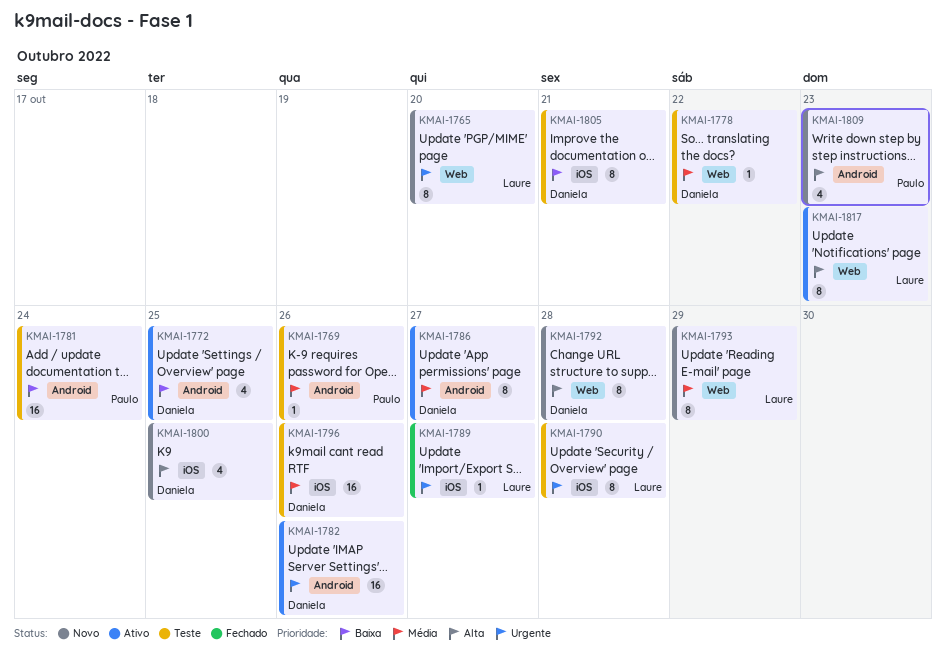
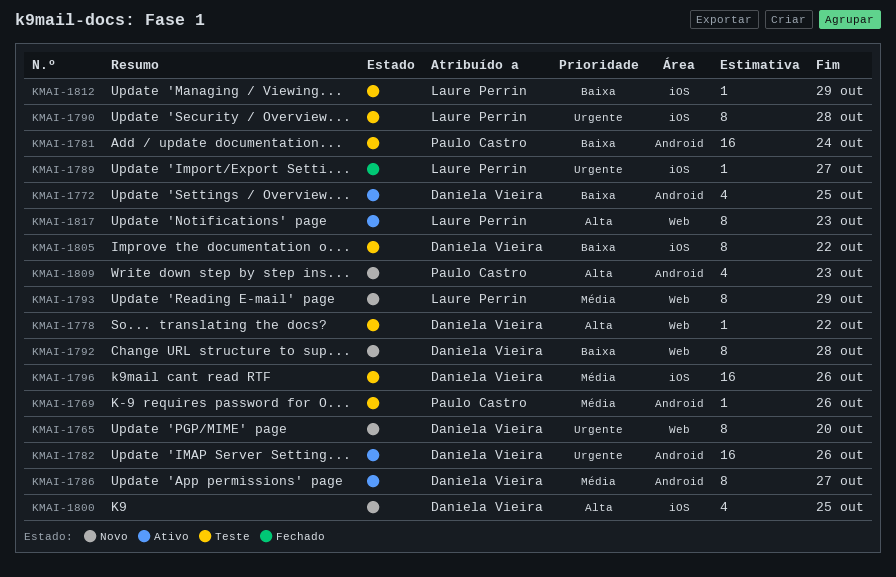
KMAI-1765, owner: Laure Perrin -> Daniela Vieira
KMAI-1778, priority: Média -> Alta
KMAI-1792, priority: Alta -> Baixa
KMAI-1805, due: Oct 21 -> Oct 22
KMAI-1812: none -> present

